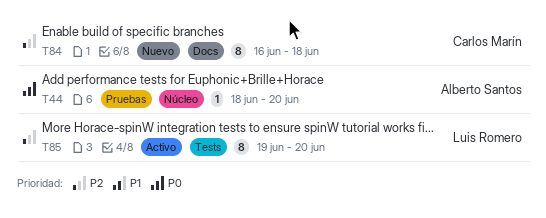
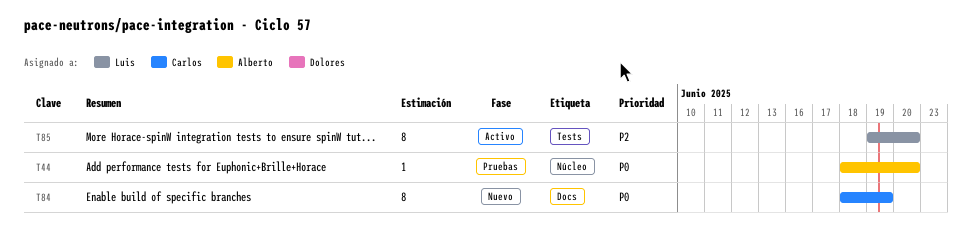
T84, priority: P2 -> P0
T84, start: Jun 16 -> Jun 18
T84, due: Jun 18 -> Jun 19

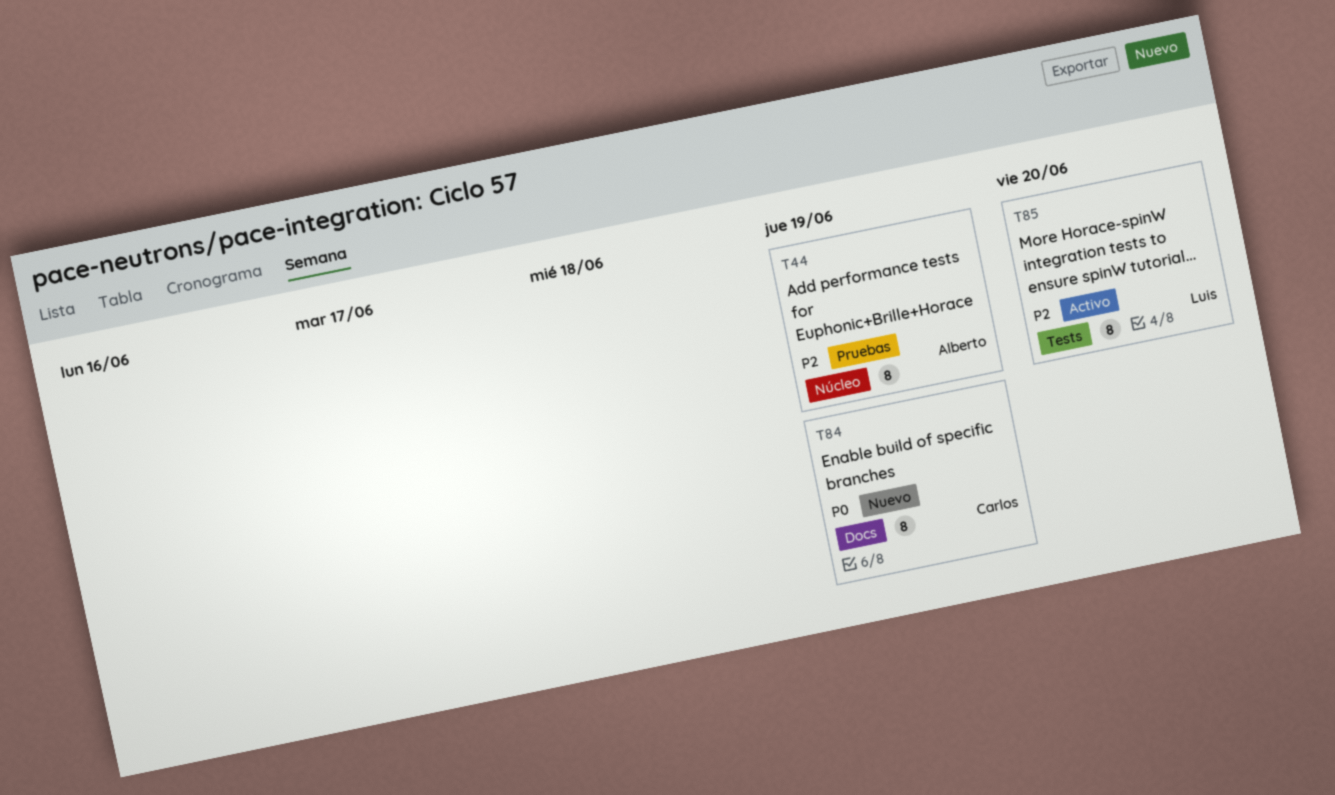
T44, priority: P0 -> P2
T44, estimate: 1 -> 8
T44, due: Jun 20 -> Jun 19

